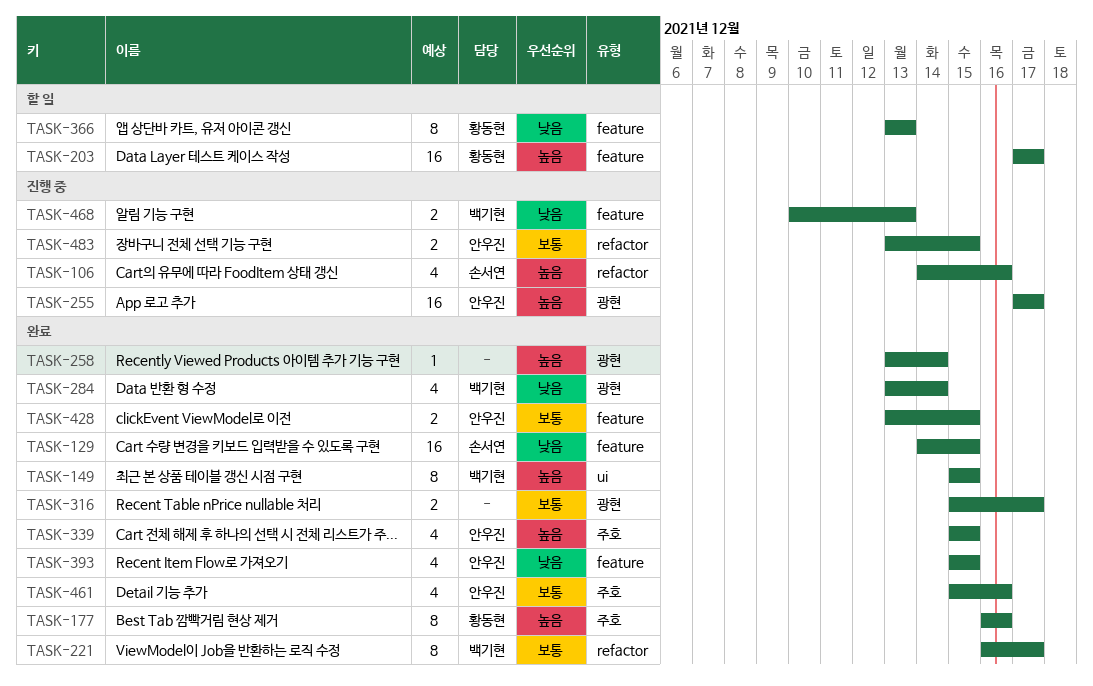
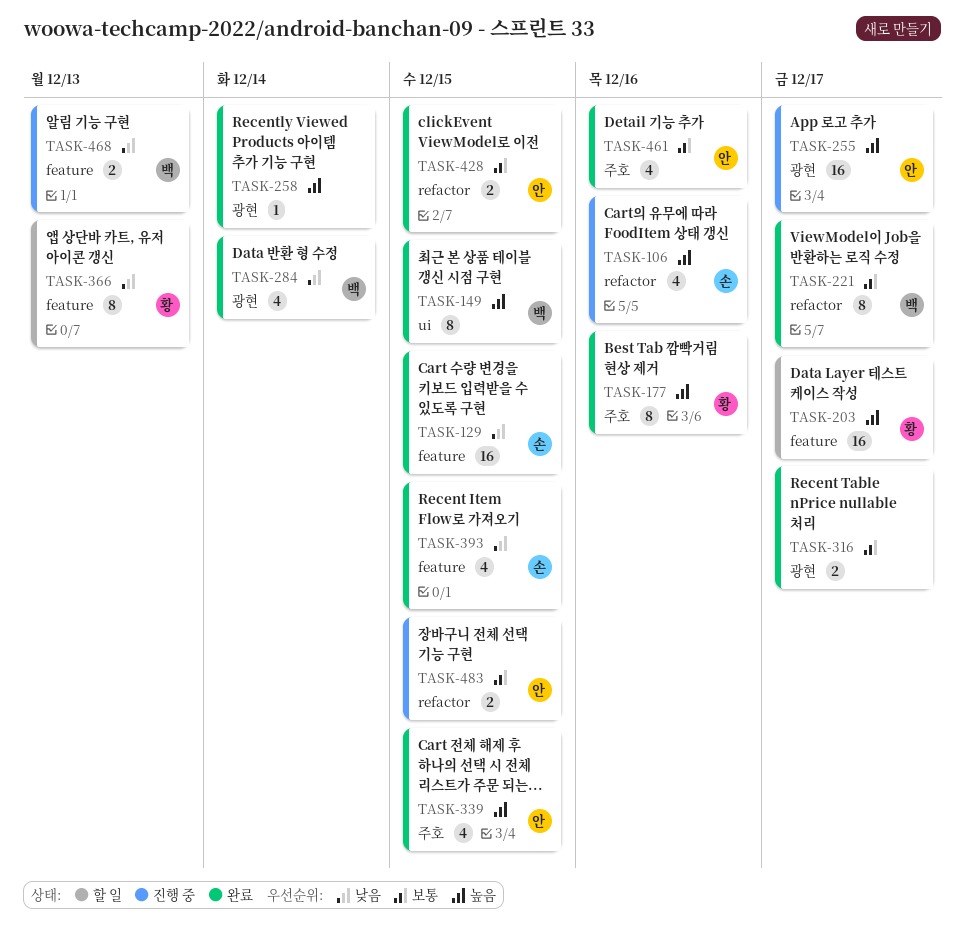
TASK-393, owner: 안우진 -> 손서연
TASK-428, label: feature -> refactor

